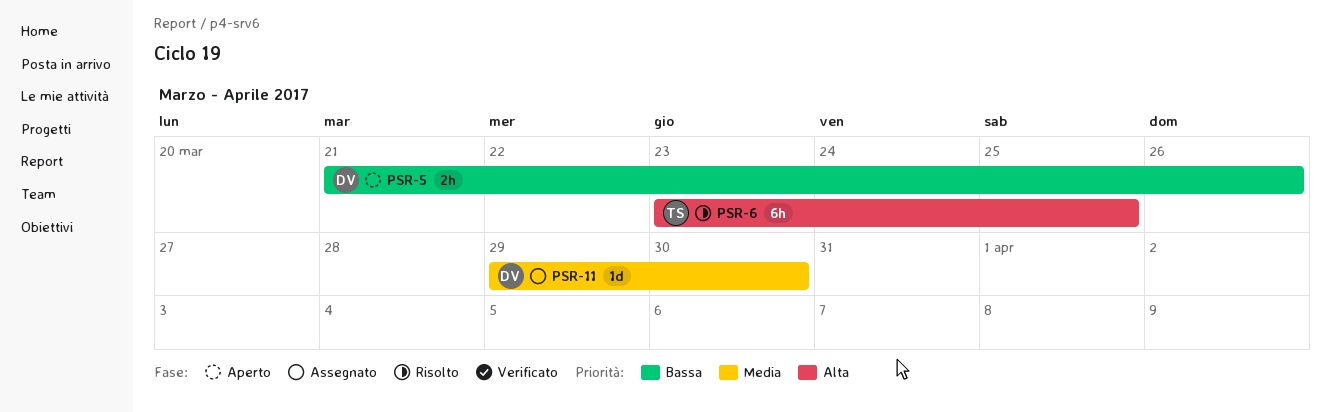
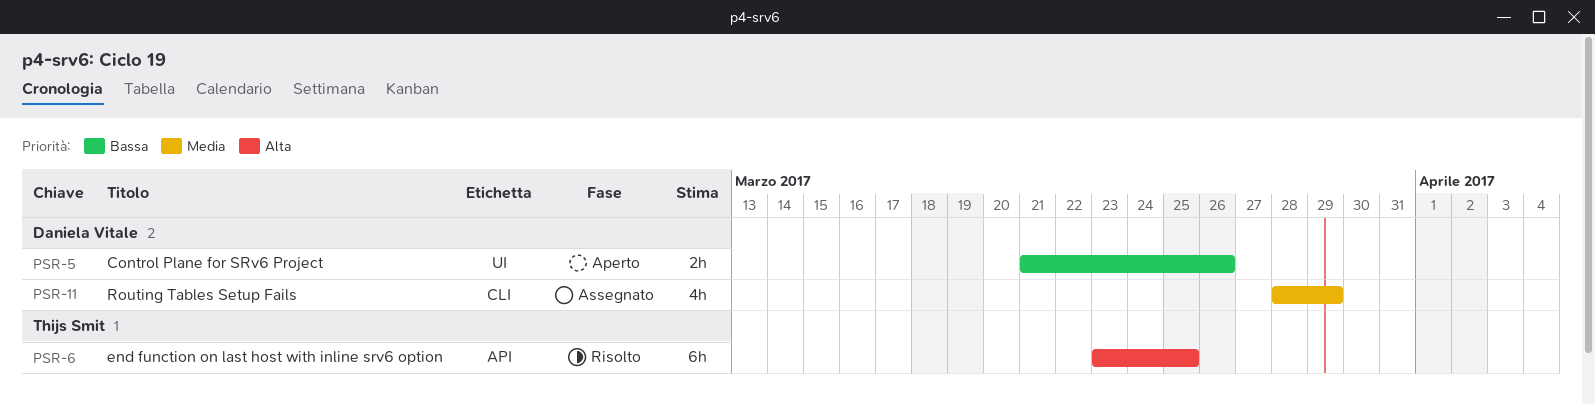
PSR-11, estimate: 1d -> 4h
PSR-11, start: Mar 29 -> Mar 28
PSR-11, due: Mar 30 -> Mar 29

